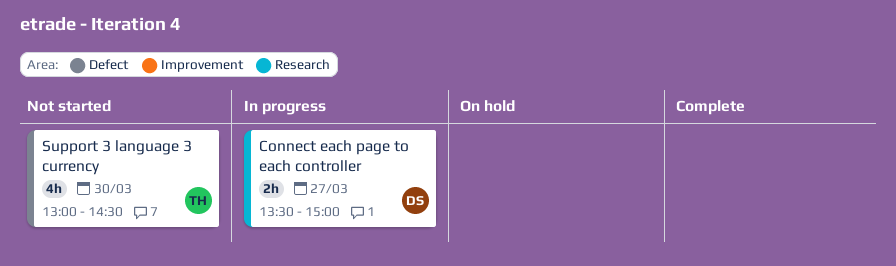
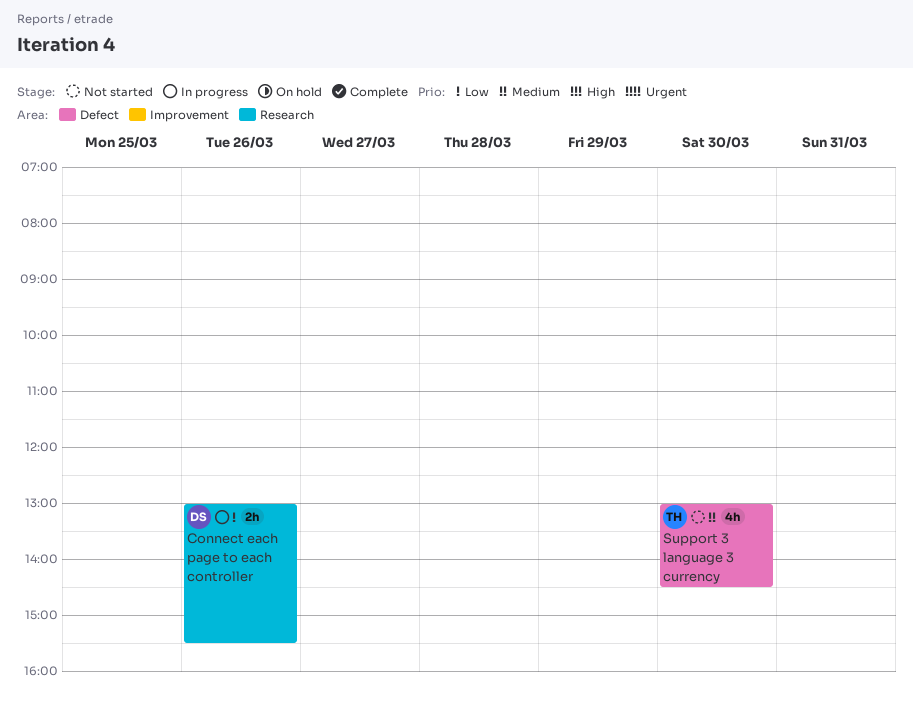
Connect each page to each controller, day: Mar 27 -> Mar 26
Connect each page to each controller, begins: 13:30 -> 13:00
Connect each page to each controller, ends: 15:00 -> 15:30

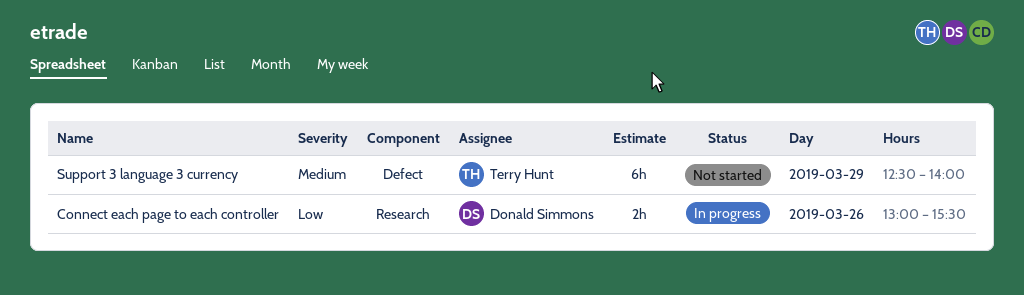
Support 3 language 3 currency, estimate: 4h -> 6h
Support 3 language 3 currency, day: Mar 30 -> Mar 29
Support 3 language 3 currency, begins: 13:00 -> 12:30
Support 3 language 3 currency, ends: 14:30 -> 14:00

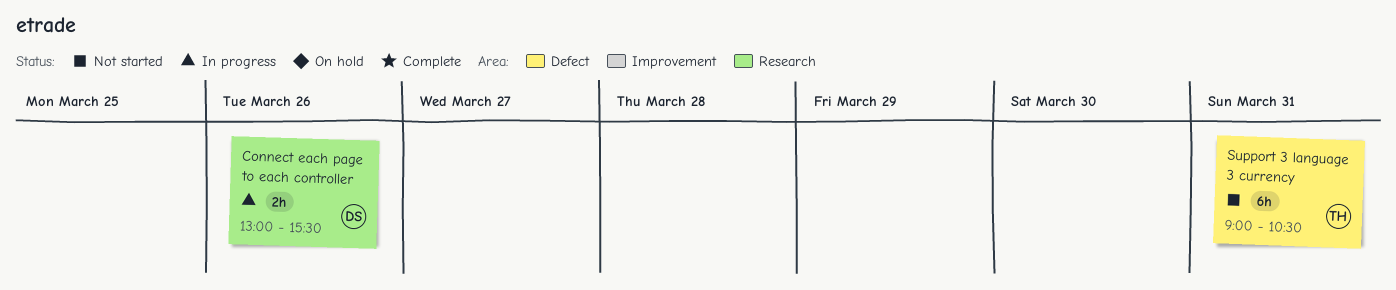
Support 3 language 3 currency, day: Mar 29 -> Mar 31
Support 3 language 3 currency, begins: 12:30 -> 09:00
Support 3 language 3 currency, ends: 14:00 -> 10:30

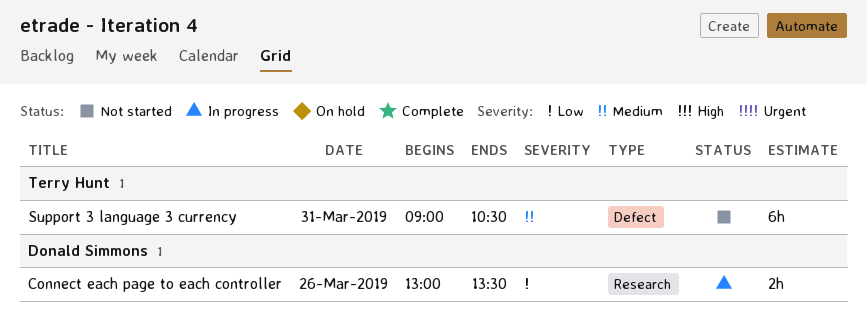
Connect each page to each controller, ends: 15:30 -> 13:30

